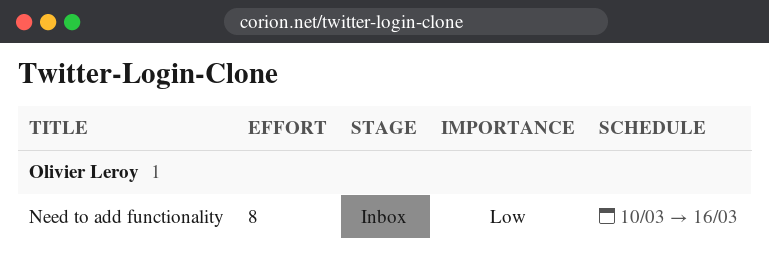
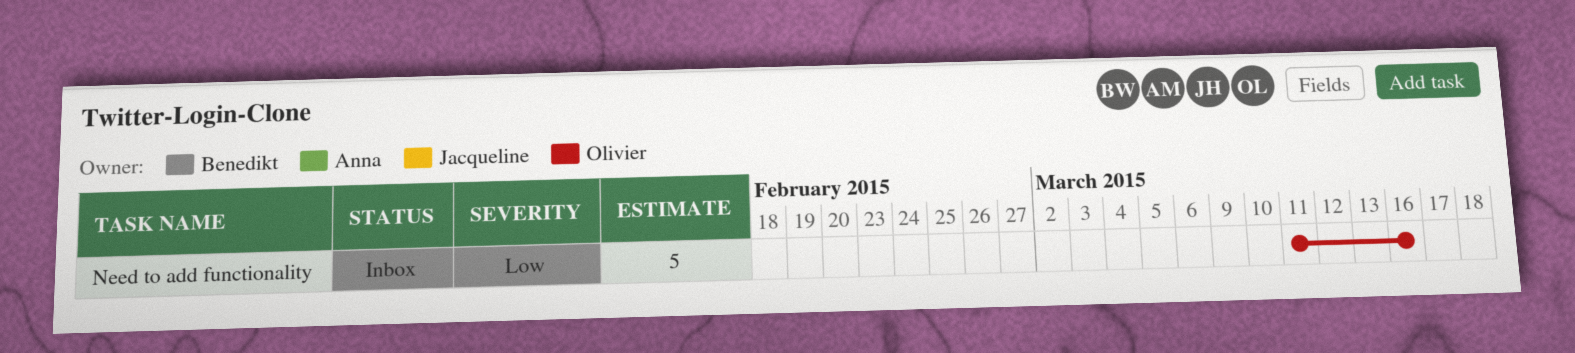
Need to add functionality, estimate: 8 -> 5
Need to add functionality, start: Mar 10 -> Mar 11

